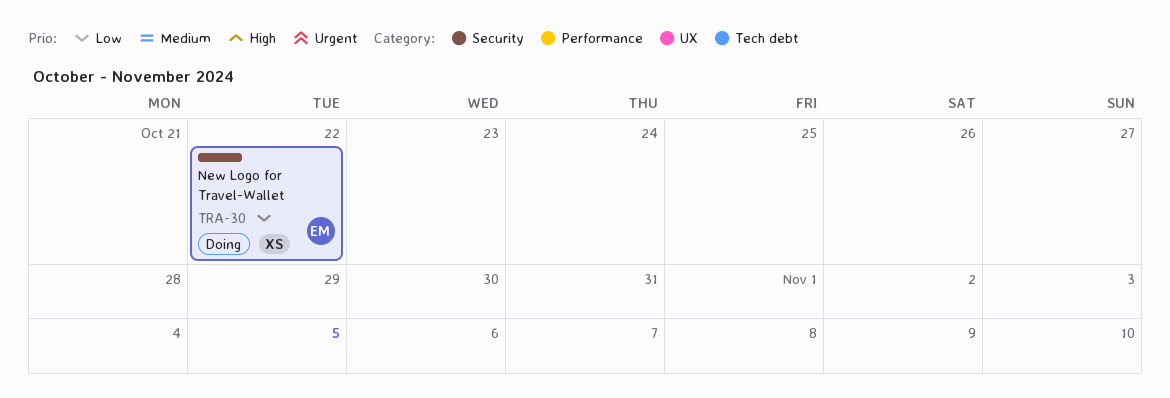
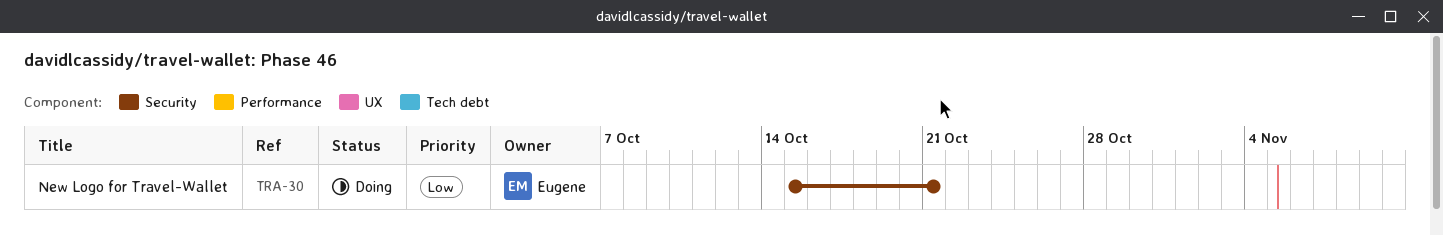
TRA-30, due: Oct 22 -> Oct 21

